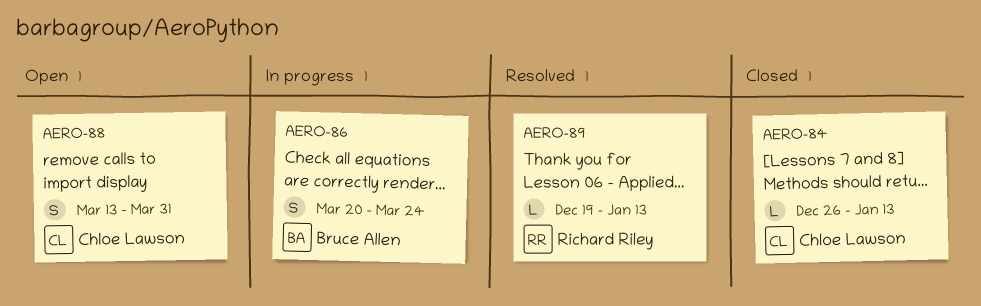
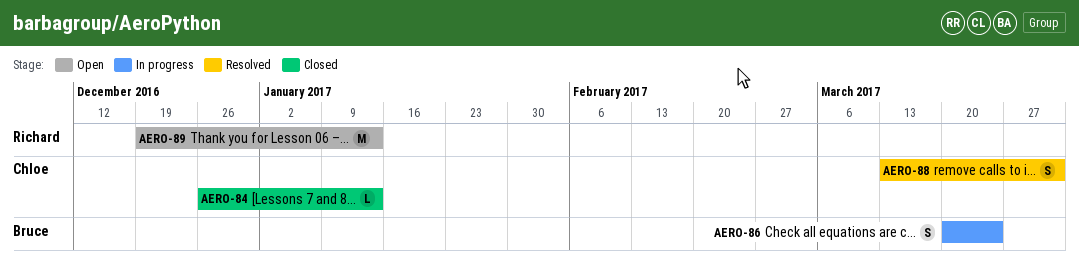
AERO-88, status: Open -> Resolved
AERO-89, status: Resolved -> Open
AERO-89, estimate: L -> M

